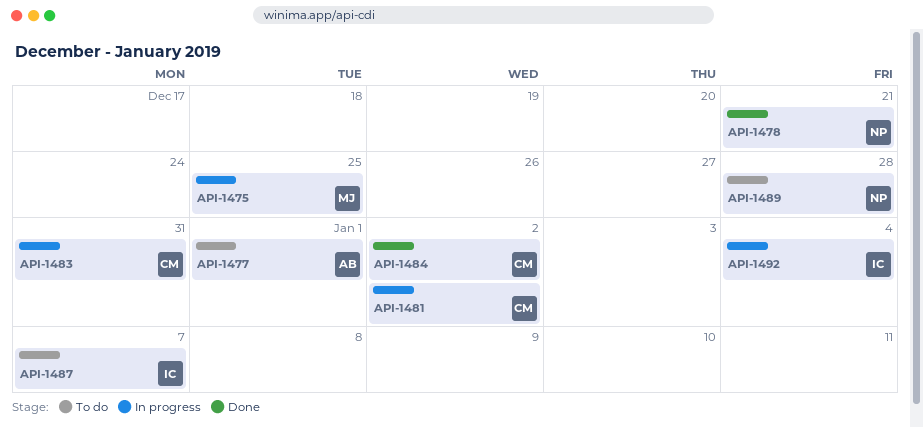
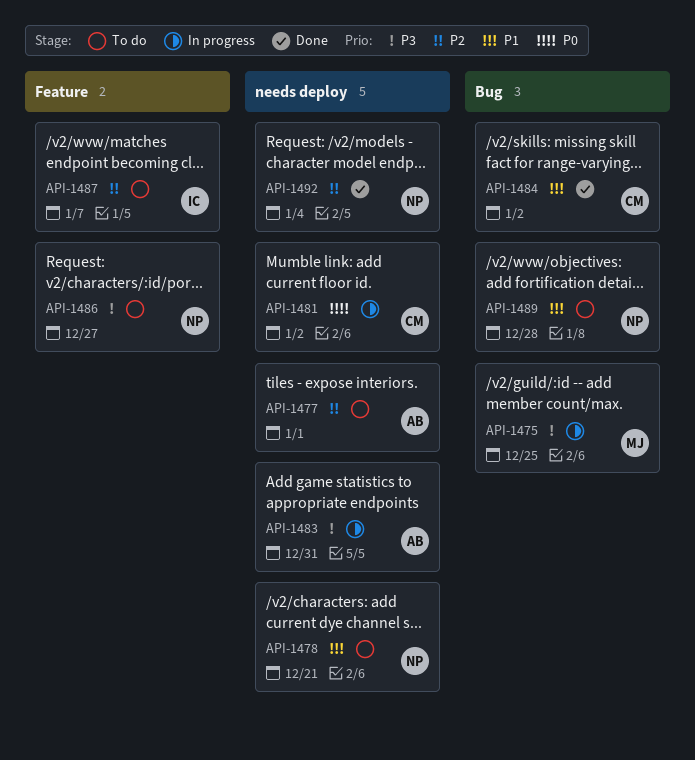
API-1478, status: Done -> To do
API-1483, owner: CM -> AB
API-1486: none -> present
API-1492, status: In progress -> Done
API-1492, owner: IC -> NP

